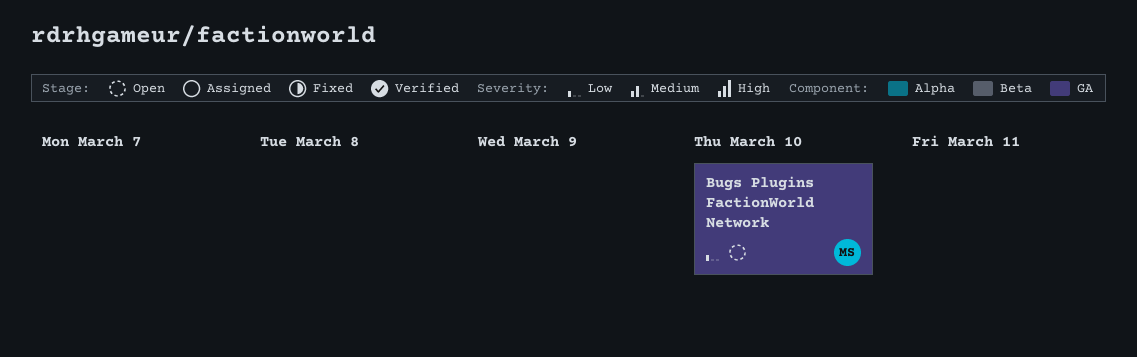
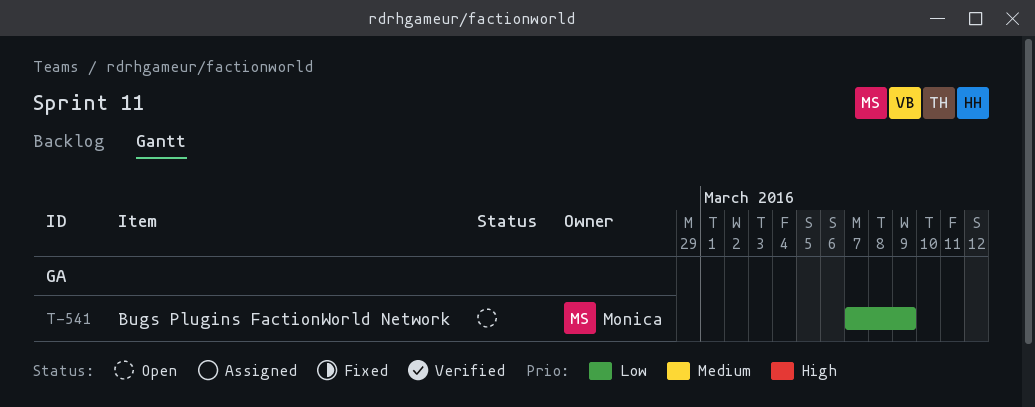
Bugs Plugins FactionWorld Network, due: Mar 10 -> Mar 9

